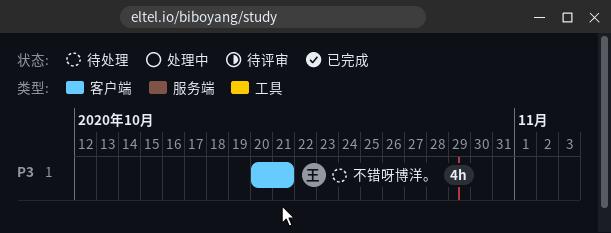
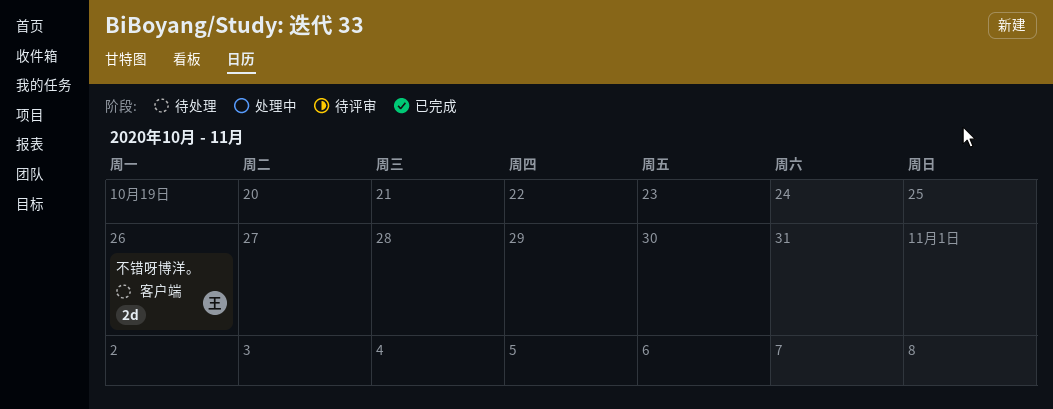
不错呀博洋。, estimate: 4h -> 2d
不错呀博洋。, due: Oct 21 -> Oct 26

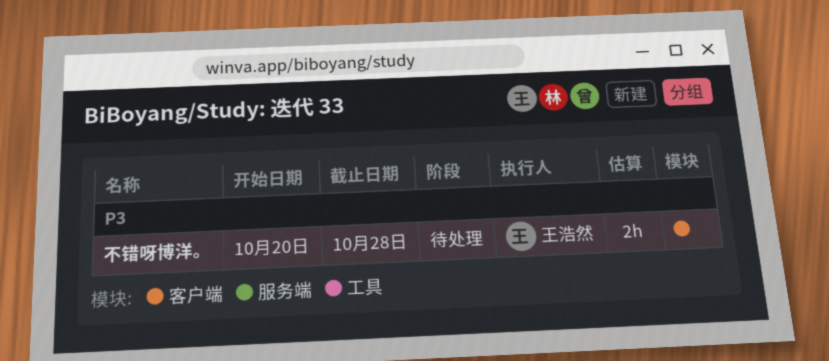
不错呀博洋。, estimate: 2d -> 2h
不错呀博洋。, due: Oct 26 -> Oct 28

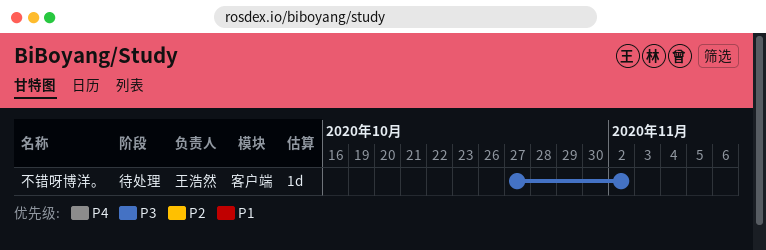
不错呀博洋。, estimate: 2h -> 1d
不错呀博洋。, start: Oct 20 -> Oct 27
不错呀博洋。, due: Oct 28 -> Nov 2

